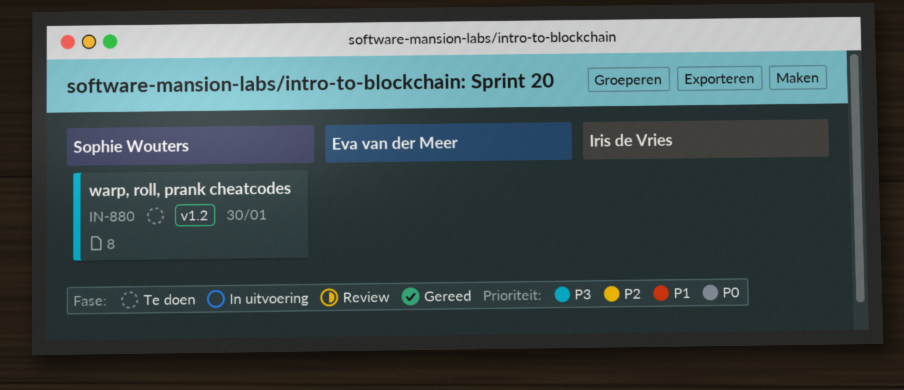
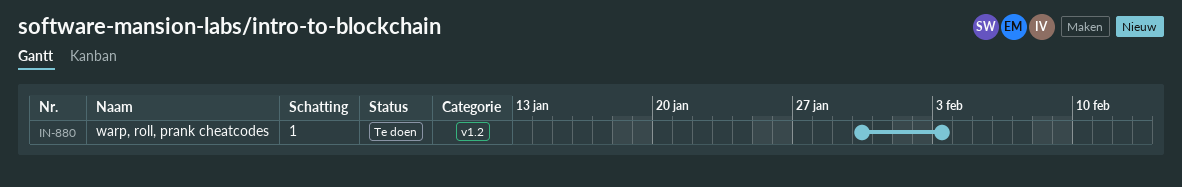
IN-880, due: Jan 30 -> Feb 3

